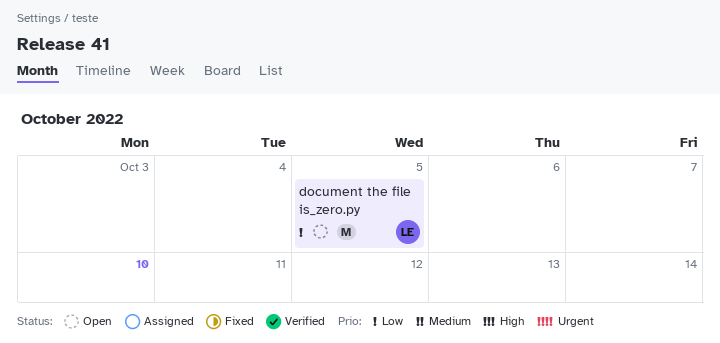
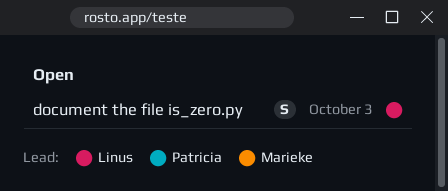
document the file is_zero.py, estimate: M -> S
document the file is_zero.py, due: Oct 5 -> Oct 3

